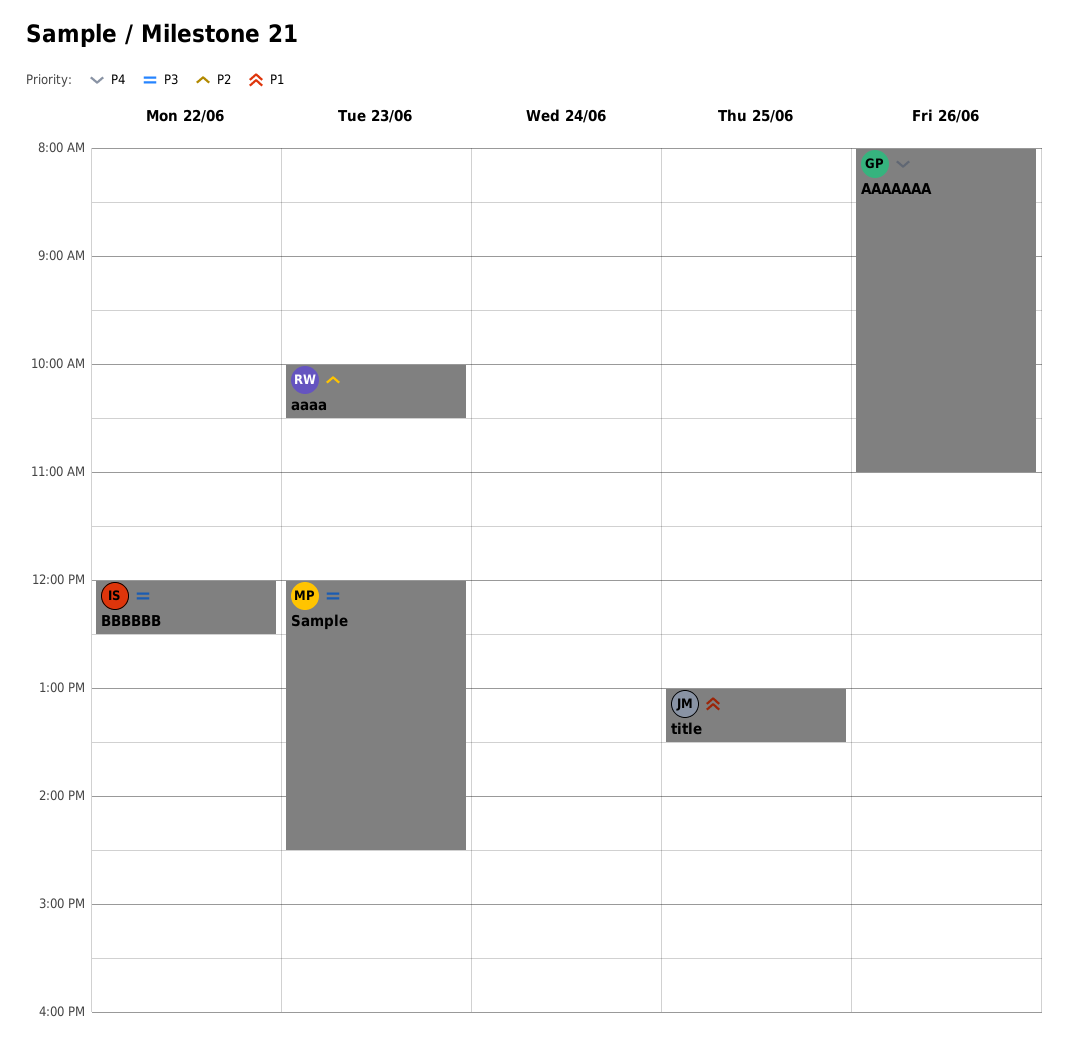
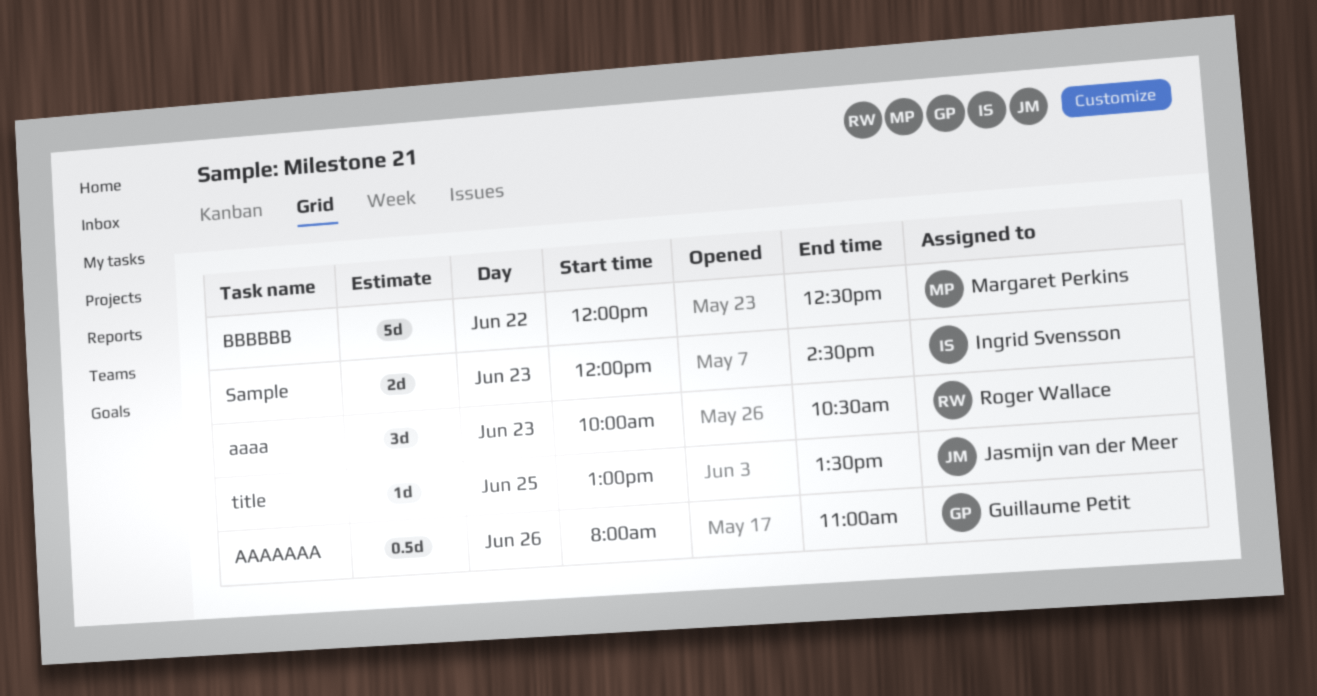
BBBBBB, owner: Ingrid Svensson -> Margaret Perkins
Sample, owner: Margaret Perkins -> Ingrid Svensson

